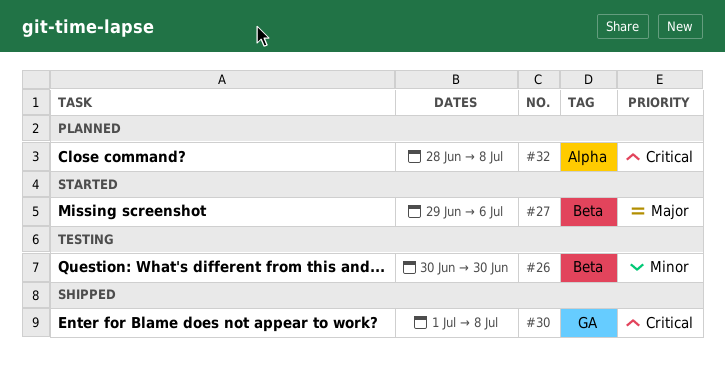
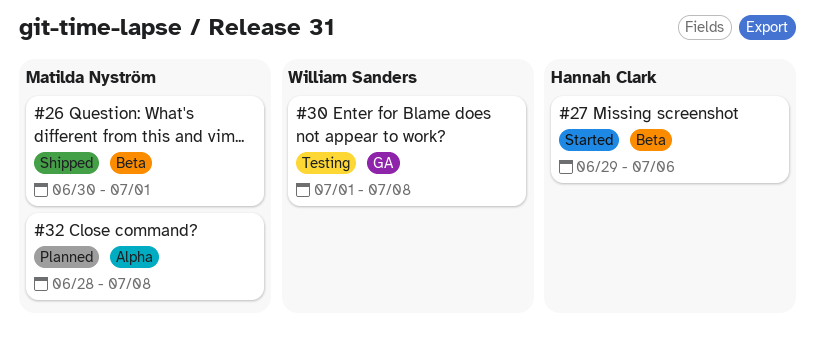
#26, status: Testing -> Shipped
#26, due: Jun 30 -> Jul 1
#30, status: Shipped -> Testing

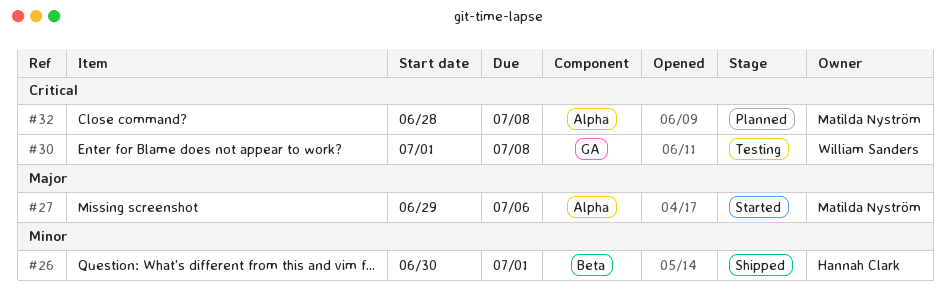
#26, owner: Matilda Nyström -> Hannah Clark
#27, owner: Hannah Clark -> Matilda Nyström
#27, label: Beta -> Alpha

